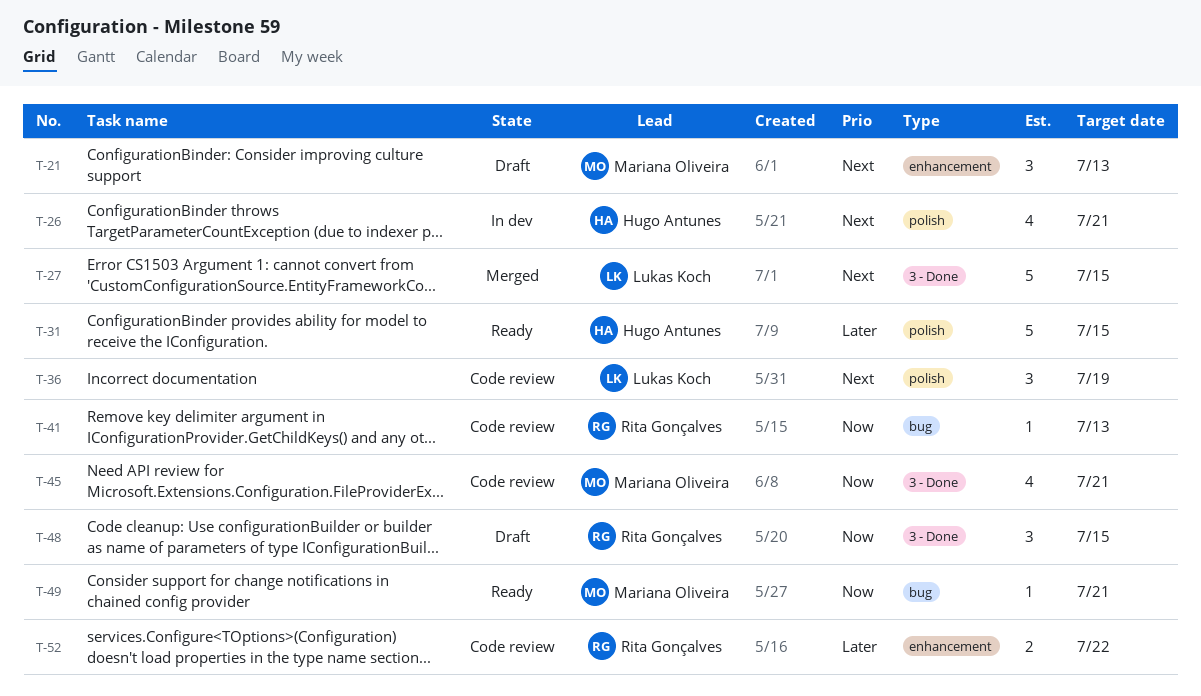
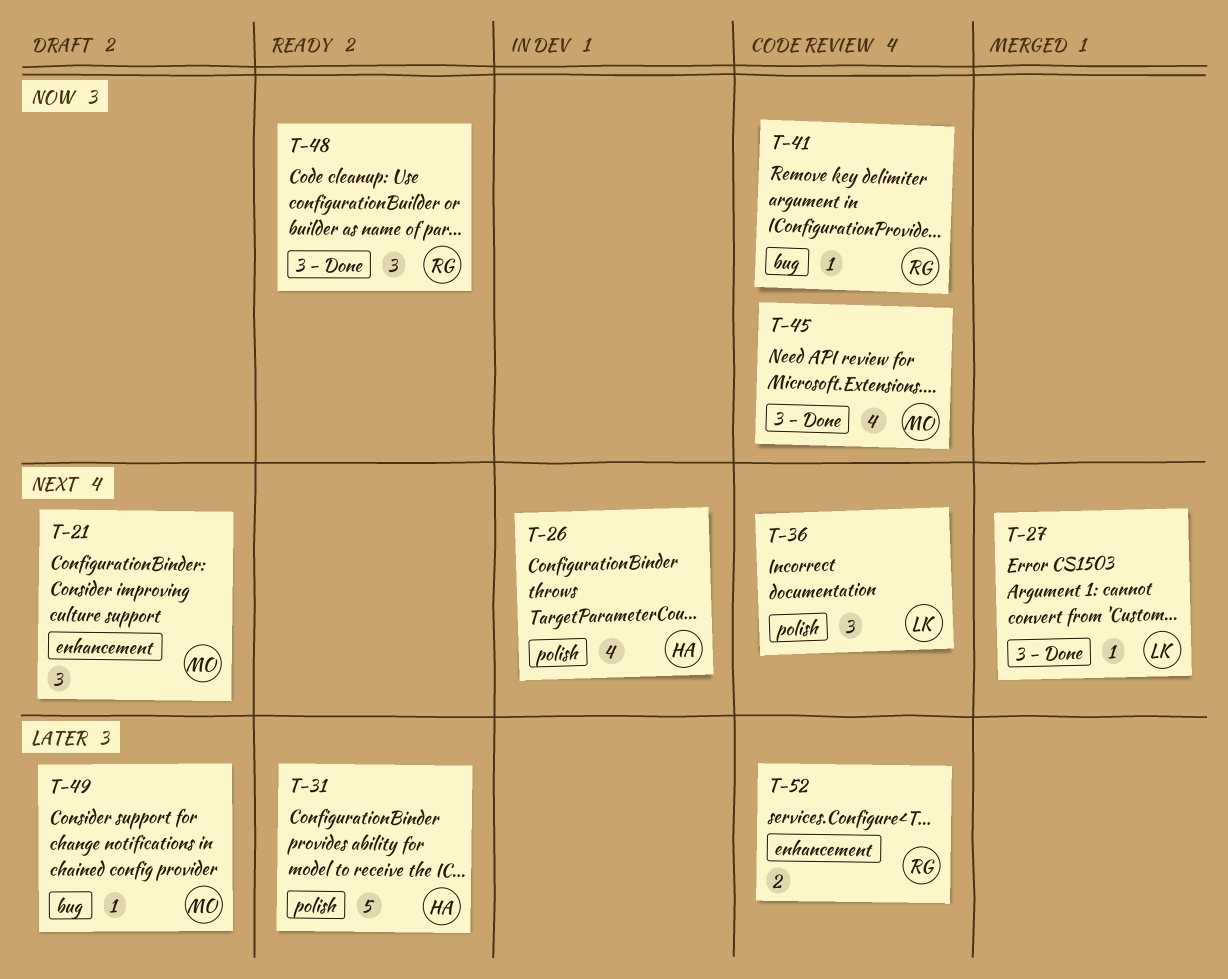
T-27, estimate: 5 -> 1
T-48, status: Draft -> Ready
T-49, status: Ready -> Draft
T-49, priority: Now -> Later

